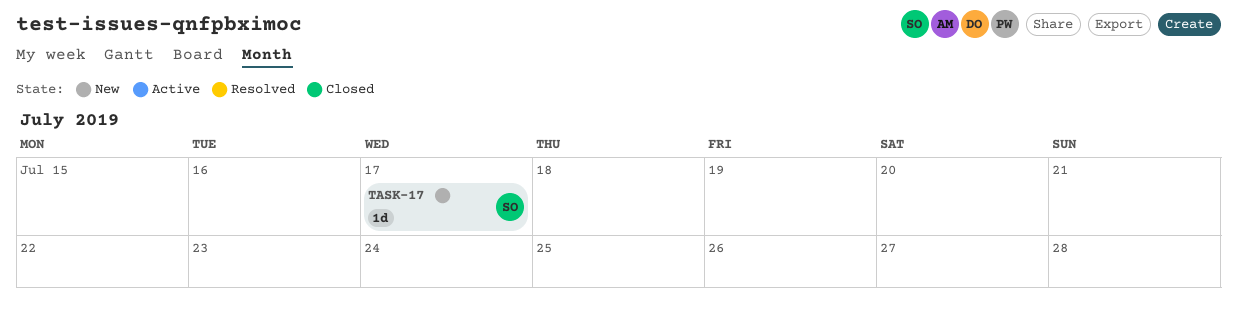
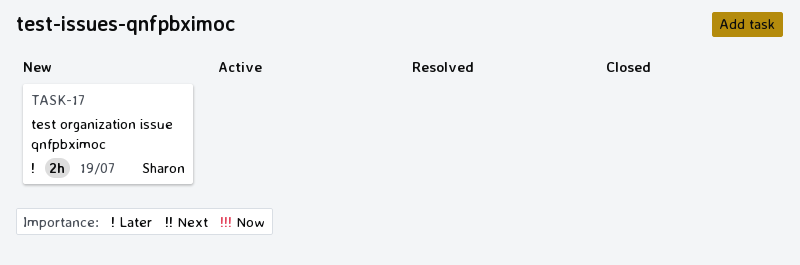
TASK-17, estimate: 1d -> 2h
TASK-17, due: Jul 17 -> Jul 19

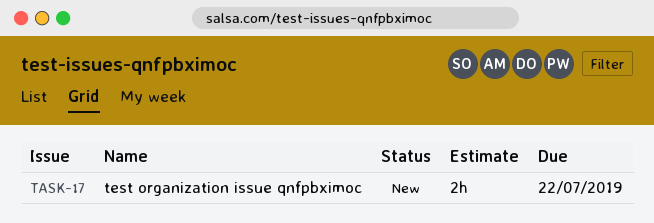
TASK-17, due: Jul 19 -> Jul 22

